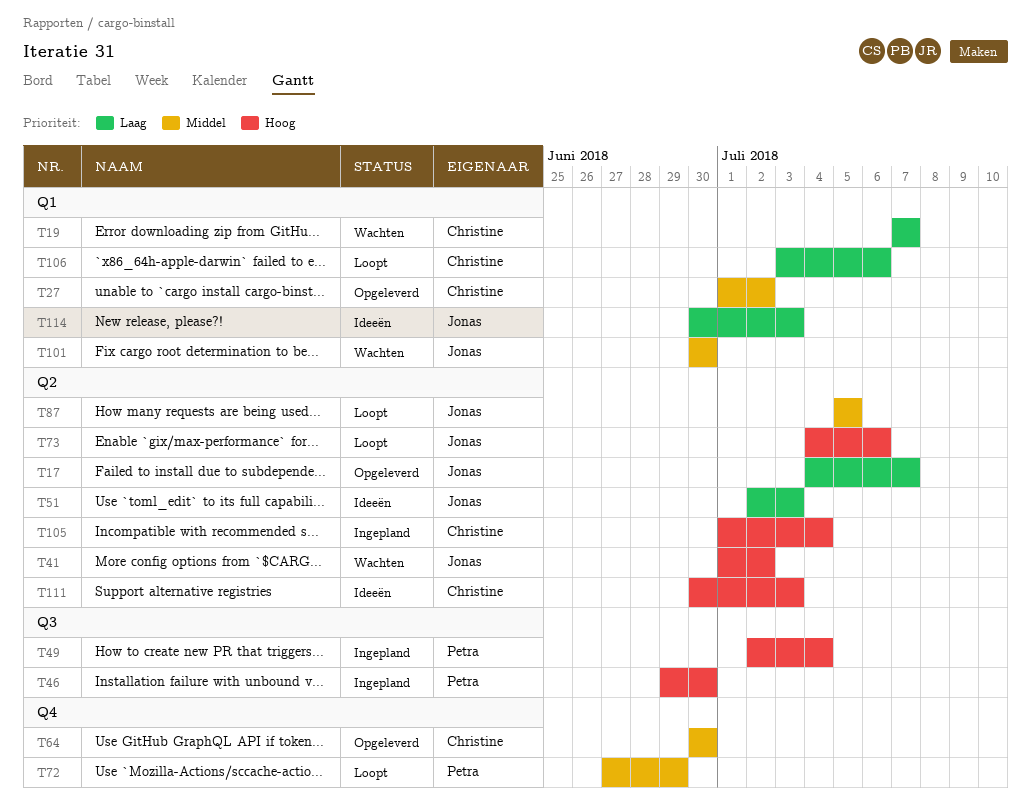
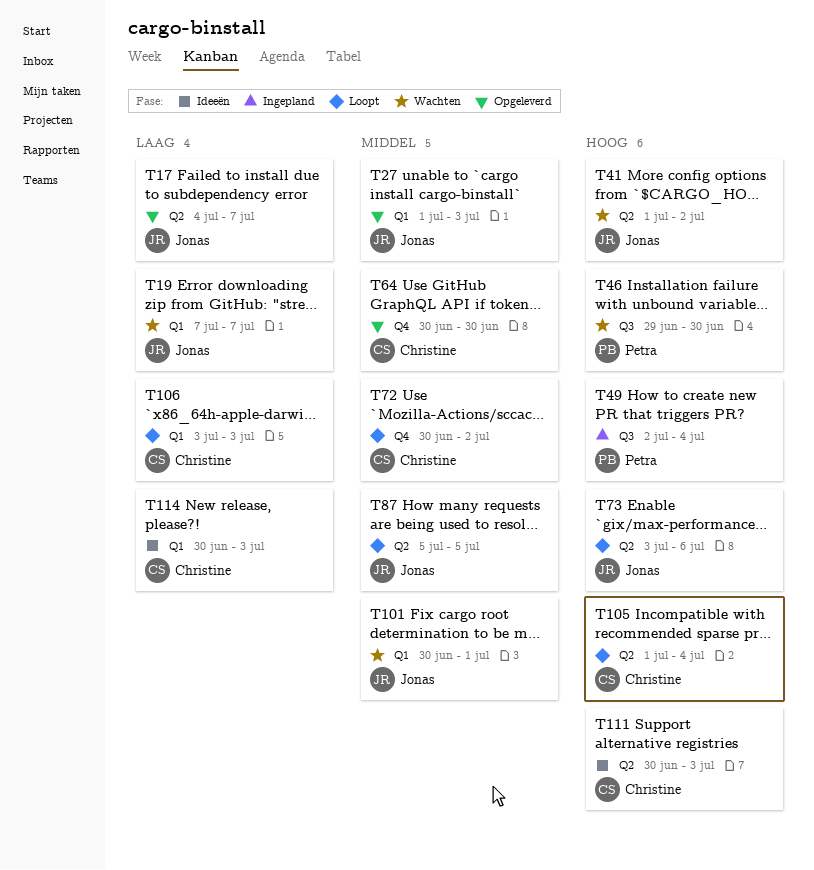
T19, owner: Christine -> Jonas
T27, owner: Christine -> Jonas
T27, due: Jul 2 -> Jul 3
T46, status: Ingepland -> Wachten
T51: present -> none
T72, owner: Petra -> Christine
T72, start: Jun 27 -> Jun 30
T72, due: Jun 29 -> Jul 2
T73, start: Jul 4 -> Jul 3
T101, due: Jun 30 -> Jul 1
T105, status: Ingepland -> Loopt
T106, due: Jul 6 -> Jul 3
T114, owner: Jonas -> Christine

